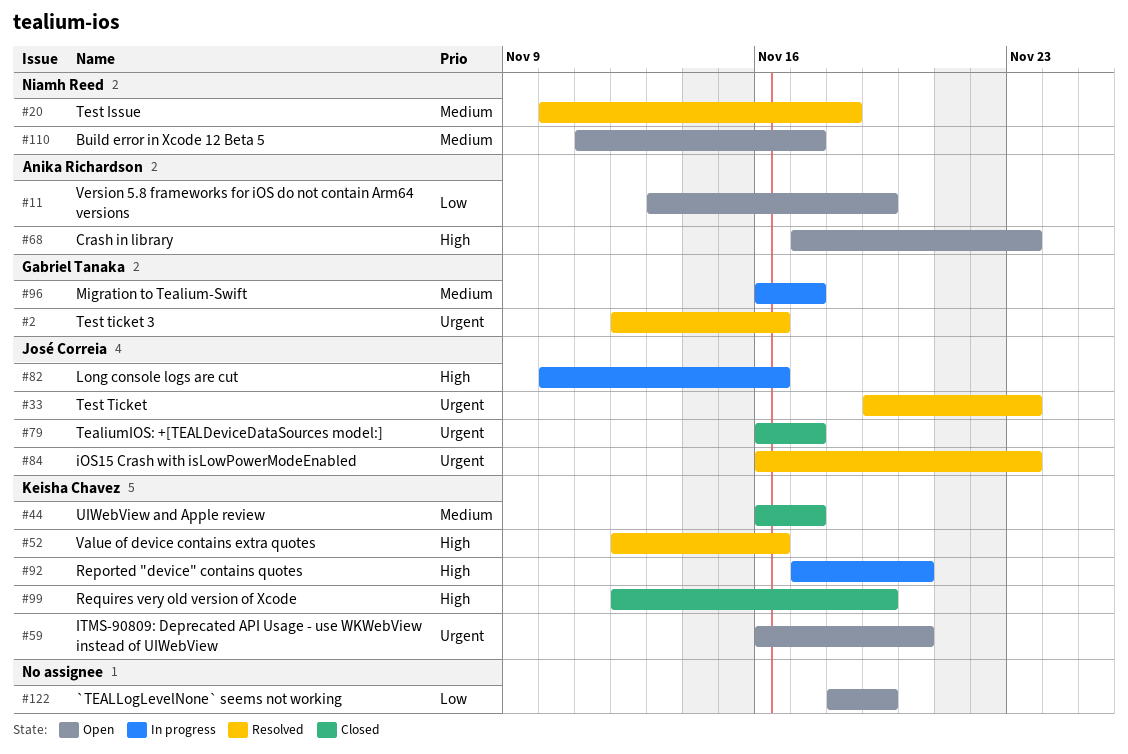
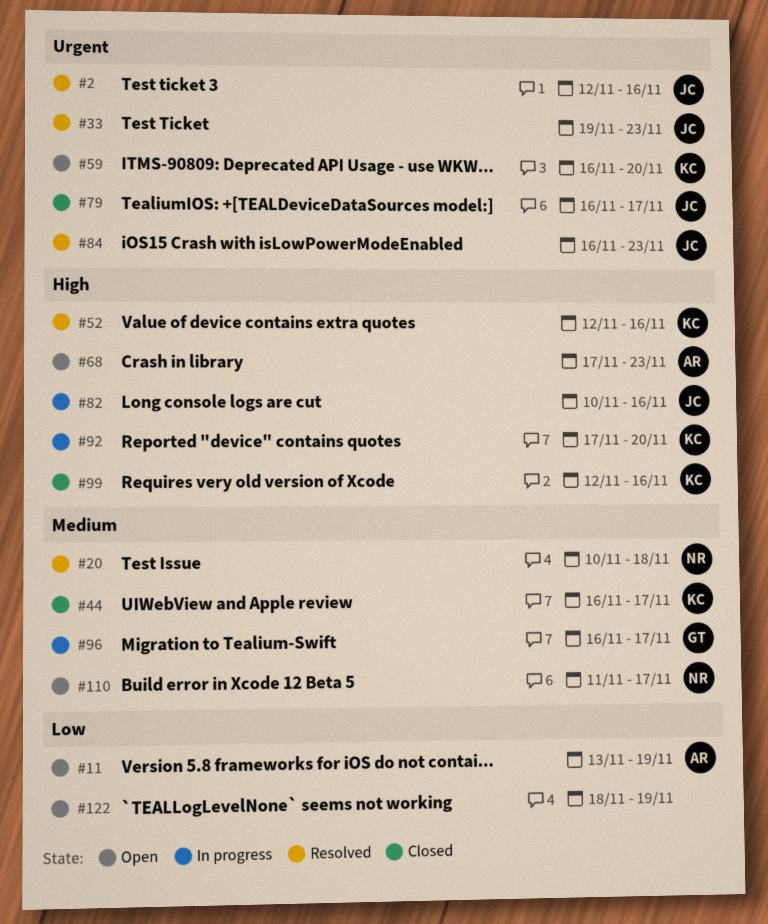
#2, owner: Gabriel Tanaka -> José Correia
#99, due: Nov 19 -> Nov 16

